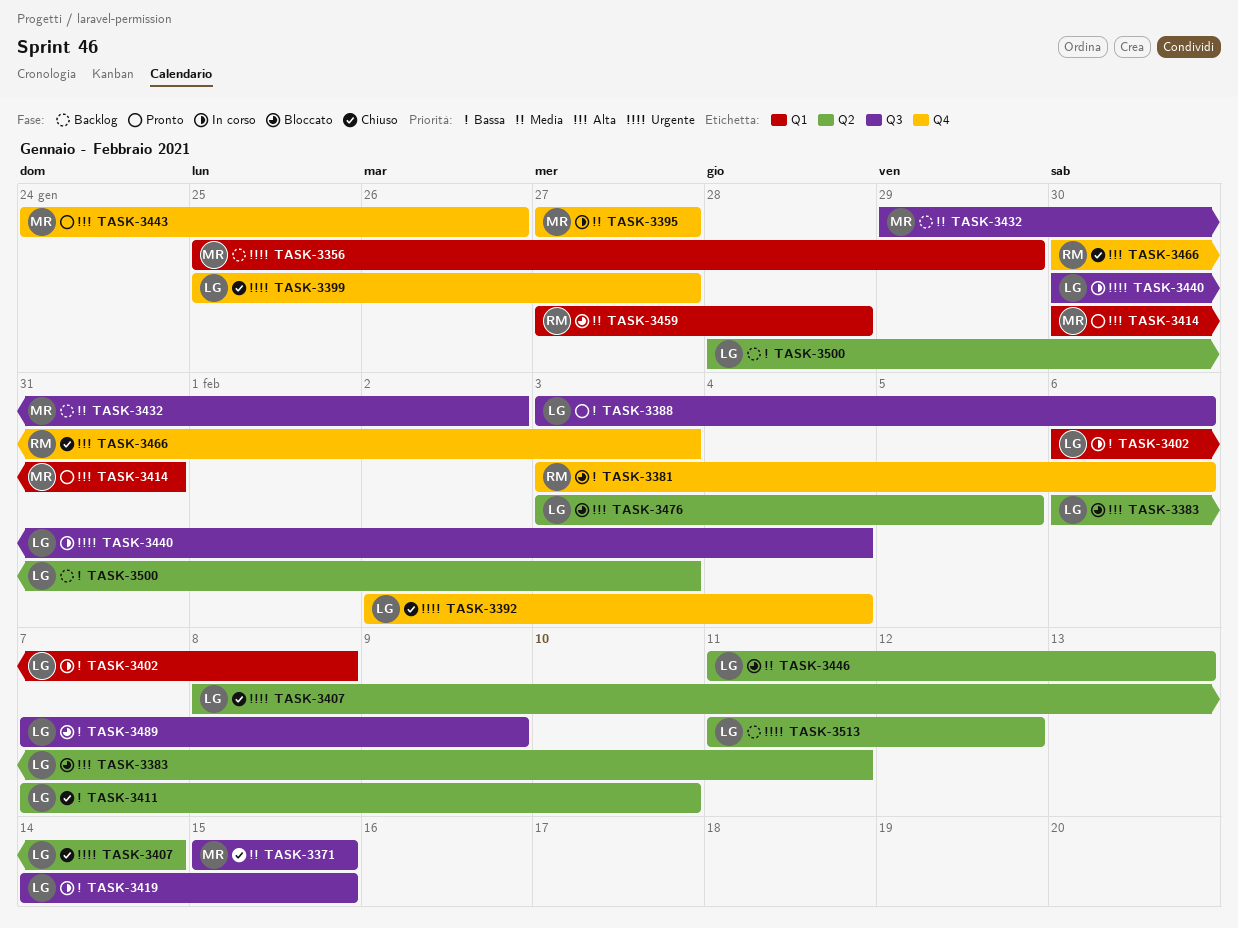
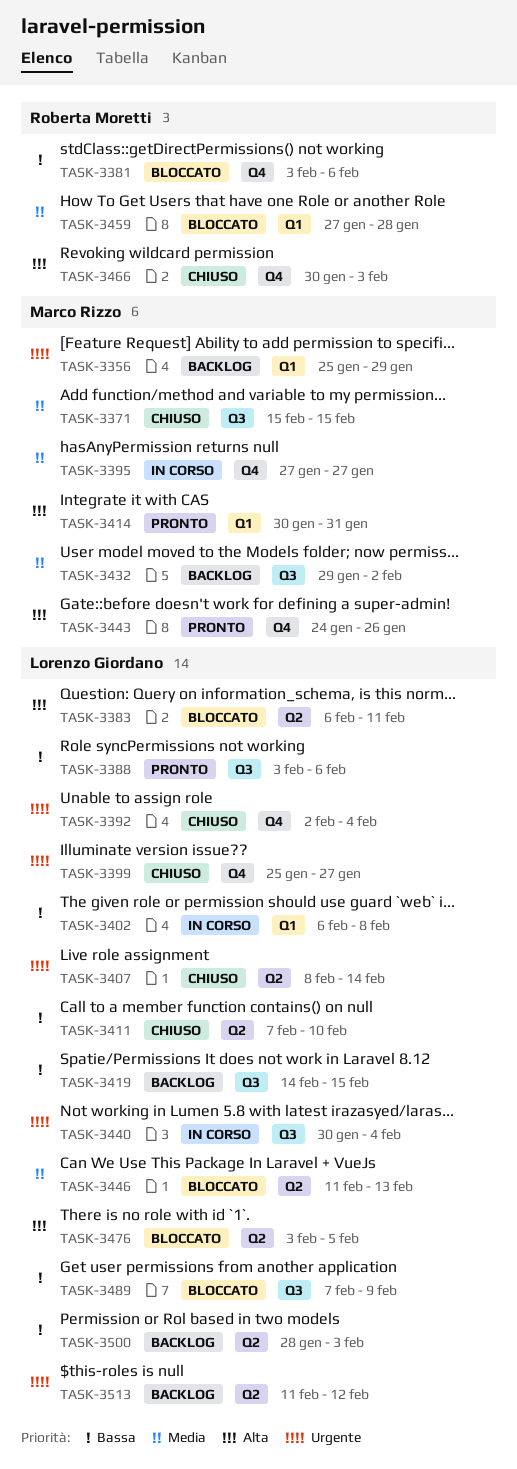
TASK-3419, status: In corso -> Backlog

